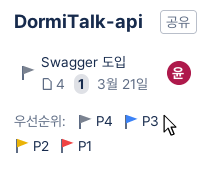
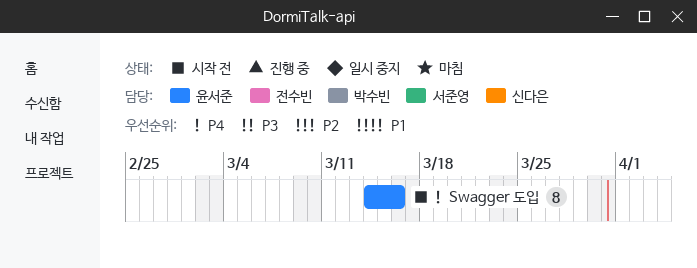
Swagger 도입, estimate: 1 -> 8
Swagger 도입, due: Mar 21 -> Mar 16

